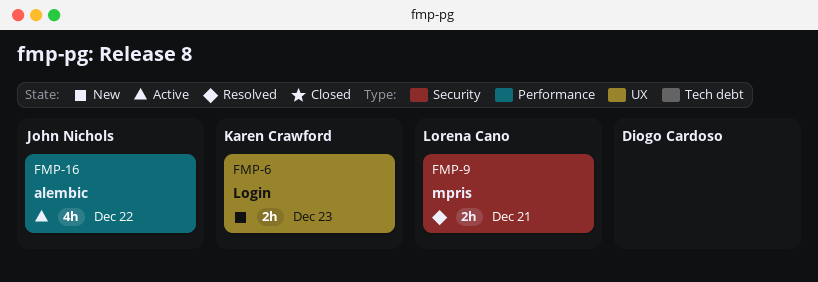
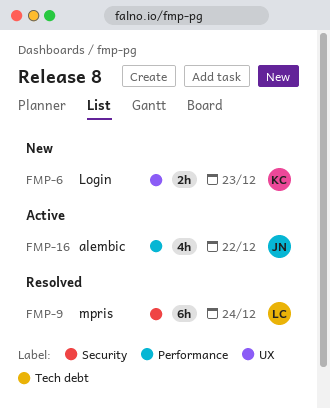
FMP-9, estimate: 2h -> 6h
FMP-9, due: Dec 21 -> Dec 24

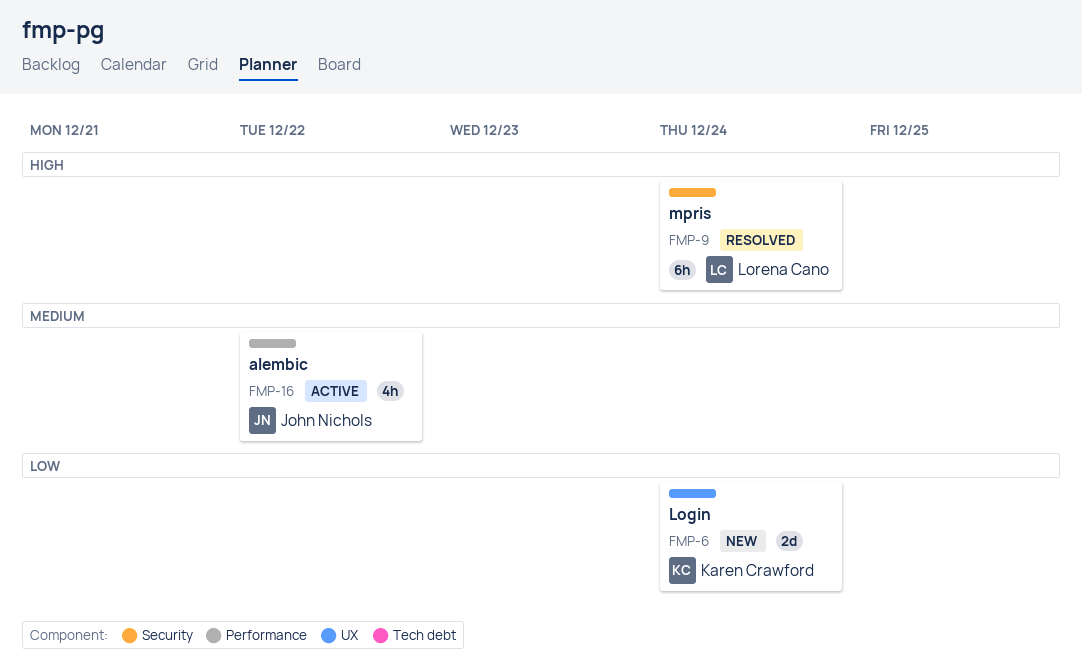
FMP-6, estimate: 2h -> 2d
FMP-6, due: Dec 23 -> Dec 24

